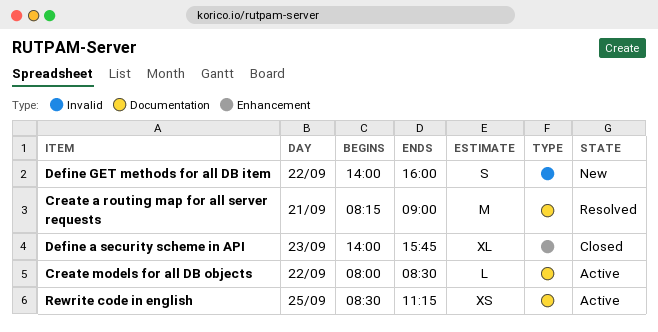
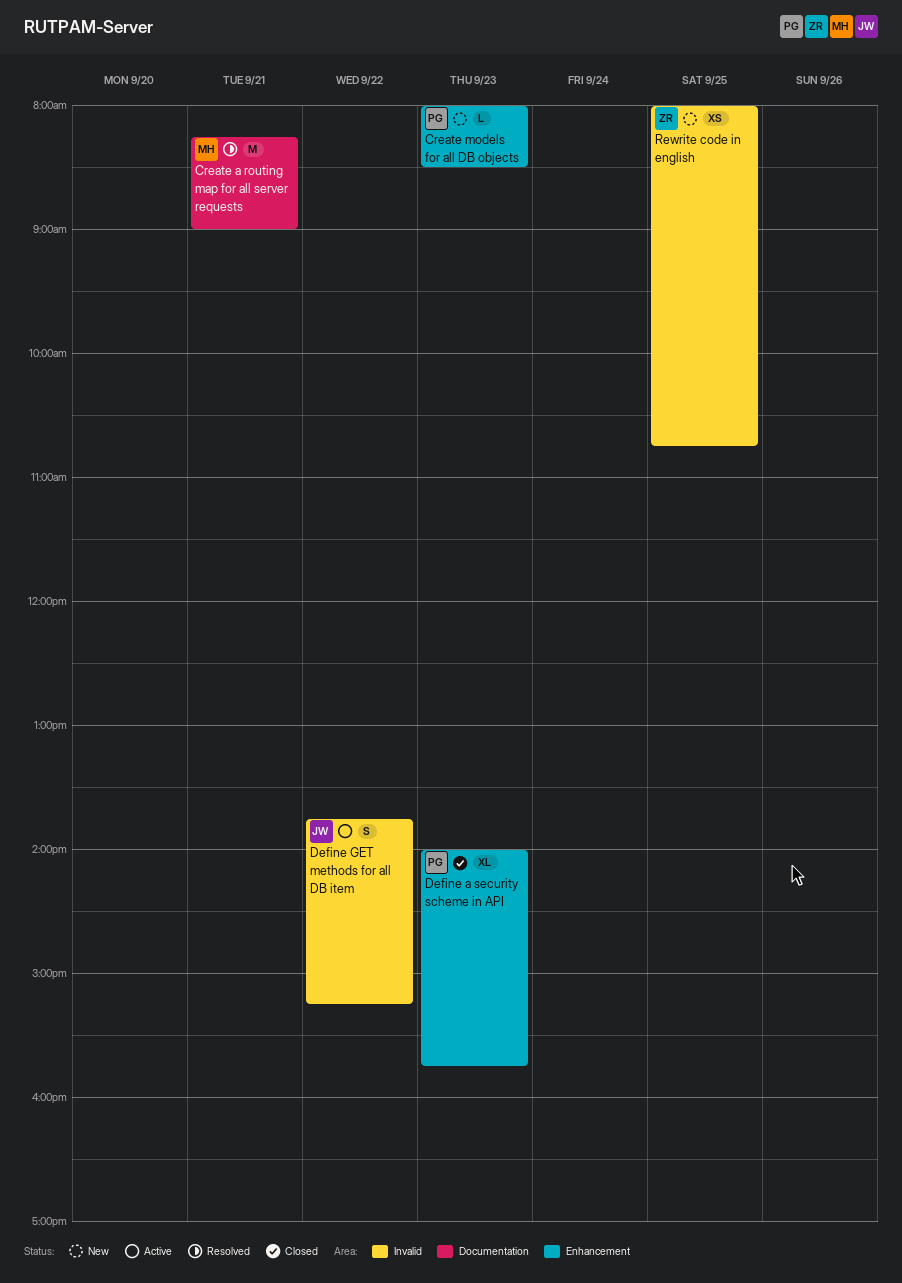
Create models for all DB objects, status: Active -> New
Create models for all DB objects, label: Documentation -> Enhancement
Create models for all DB objects, day: Sep 22 -> Sep 23
Define GET methods for all DB item, status: New -> Active
Define GET methods for all DB item, begins: 14:00 -> 13:45
Define GET methods for all DB item, ends: 16:00 -> 15:15
Rewrite code in english, status: Active -> New
Rewrite code in english, label: Documentation -> Invalid
Rewrite code in english, begins: 08:30 -> 08:00
Rewrite code in english, ends: 11:15 -> 10:45

